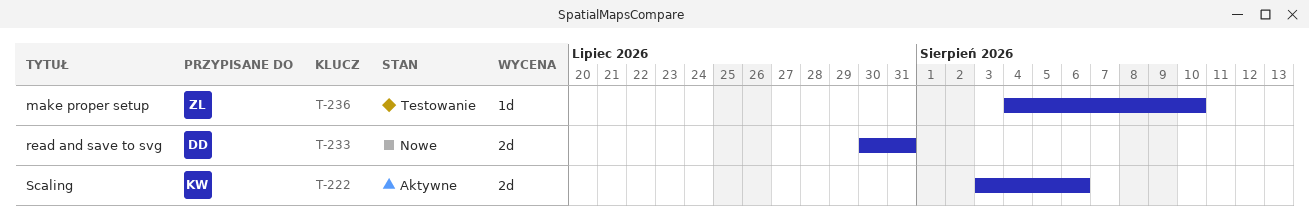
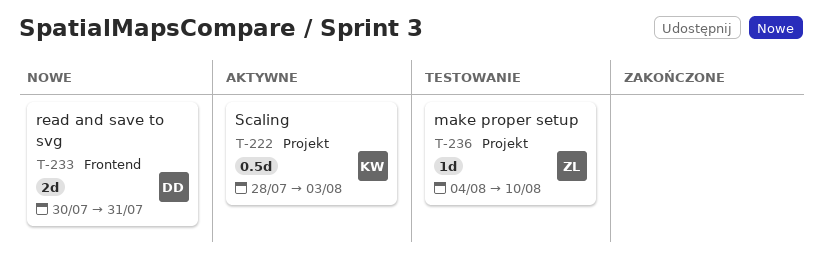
T-222, estimate: 2d -> 0.5d
T-222, start: Aug 3 -> Jul 28
T-222, due: Aug 6 -> Aug 3

